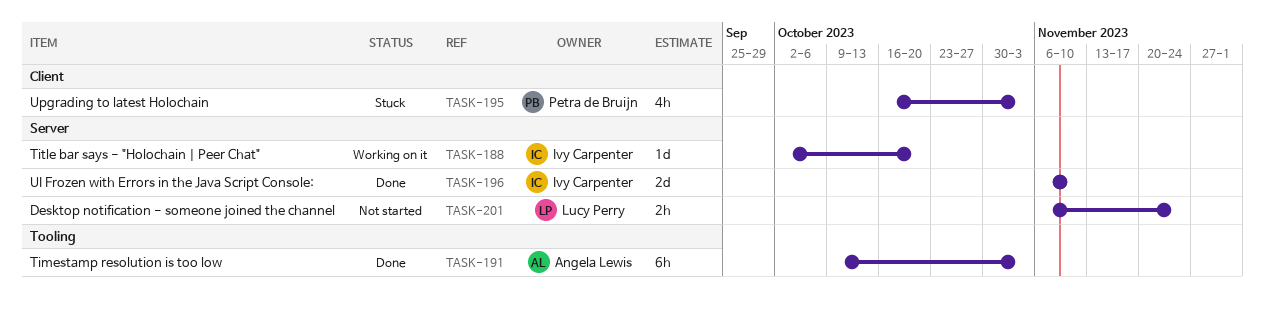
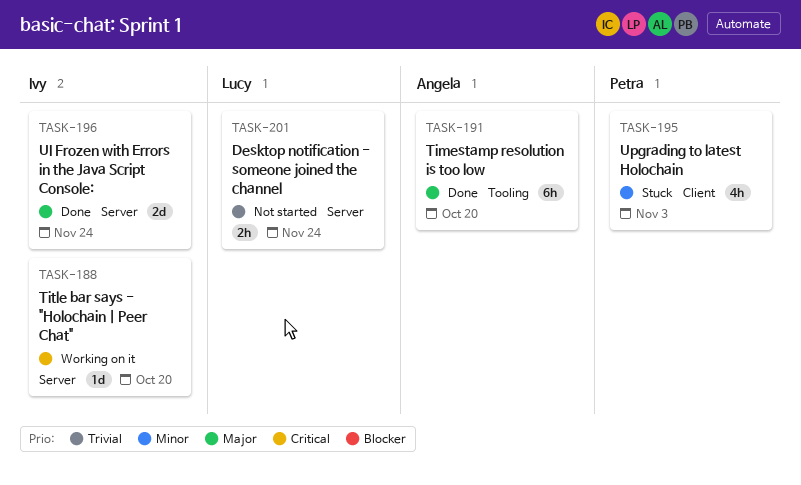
TASK-191, due: Nov 3 -> Oct 20
TASK-196, due: Nov 10 -> Nov 24

